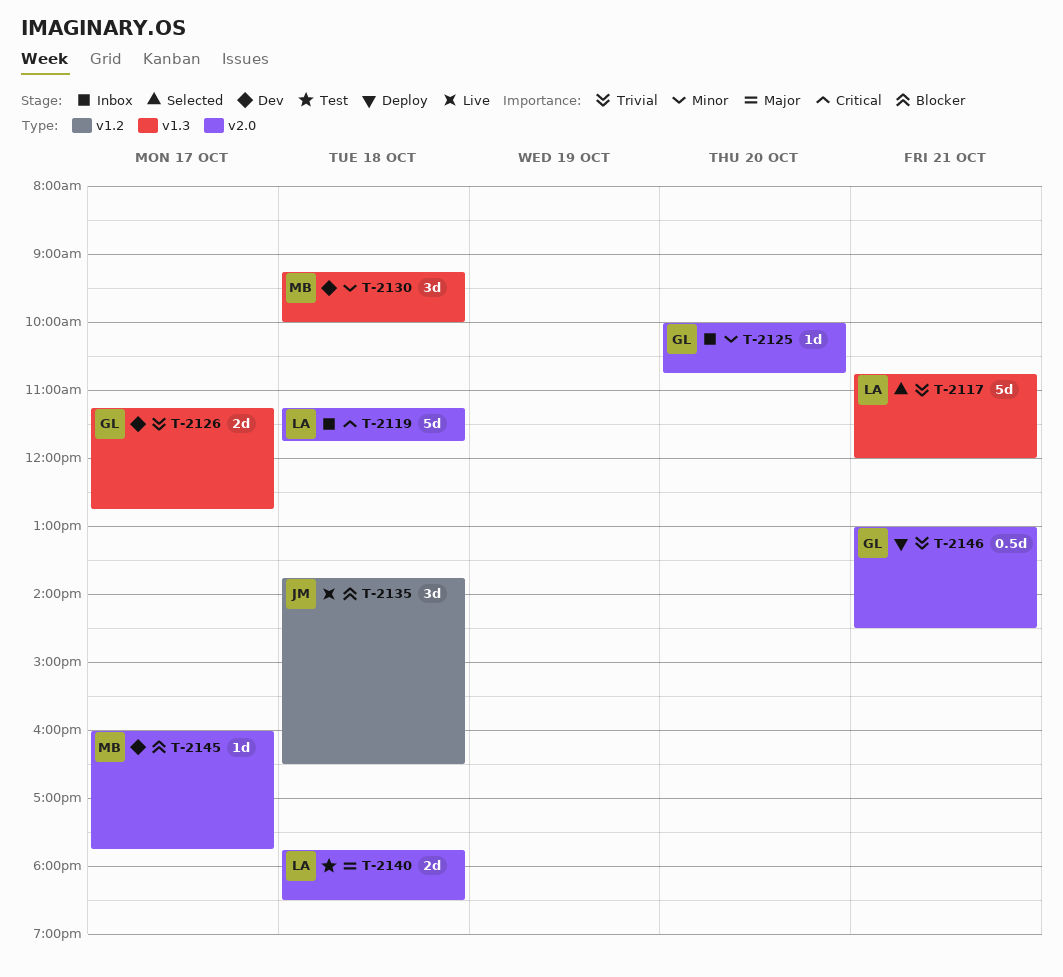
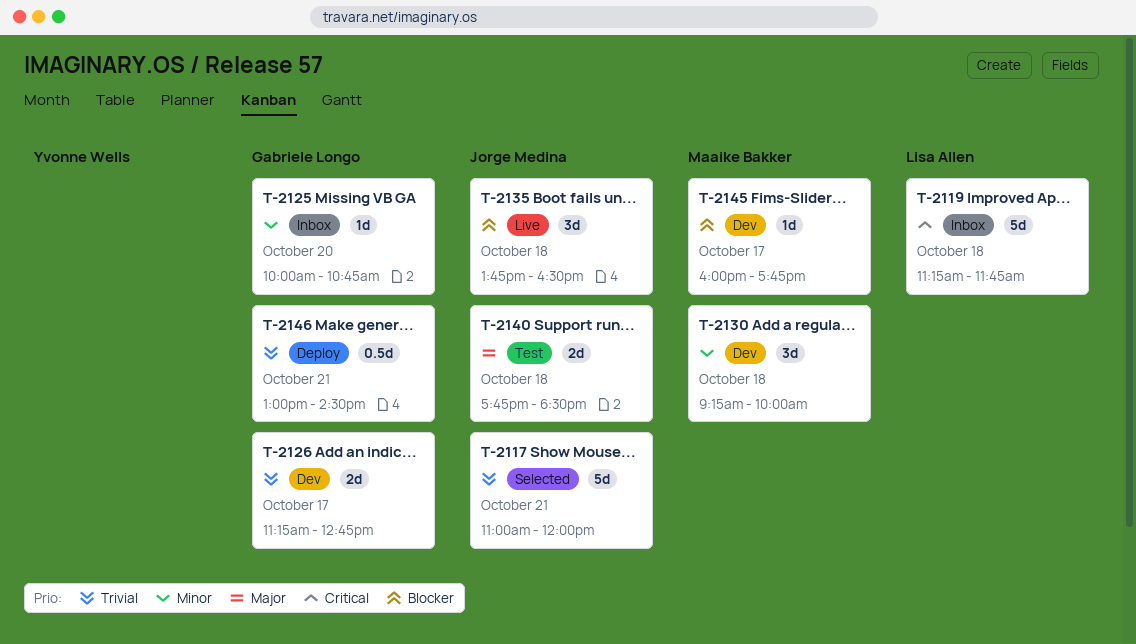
T-2117, owner: Lisa Allen -> Jorge Medina
T-2117, begins: 10:45 -> 11:00
T-2140, owner: Lisa Allen -> Jorge Medina

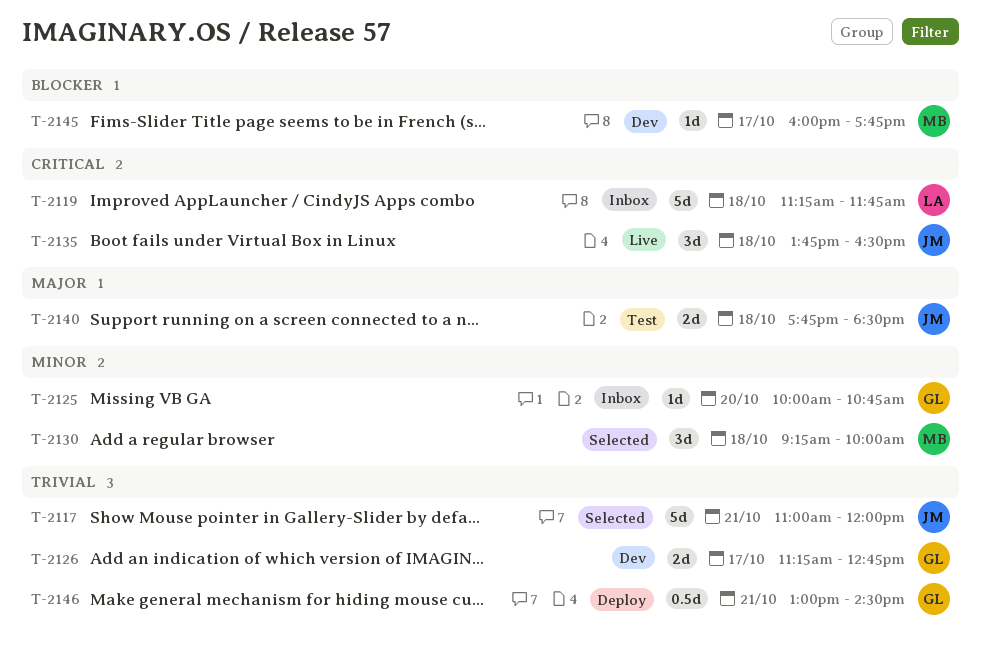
T-2130, status: Dev -> Selected
T-2135, priority: Blocker -> Critical

